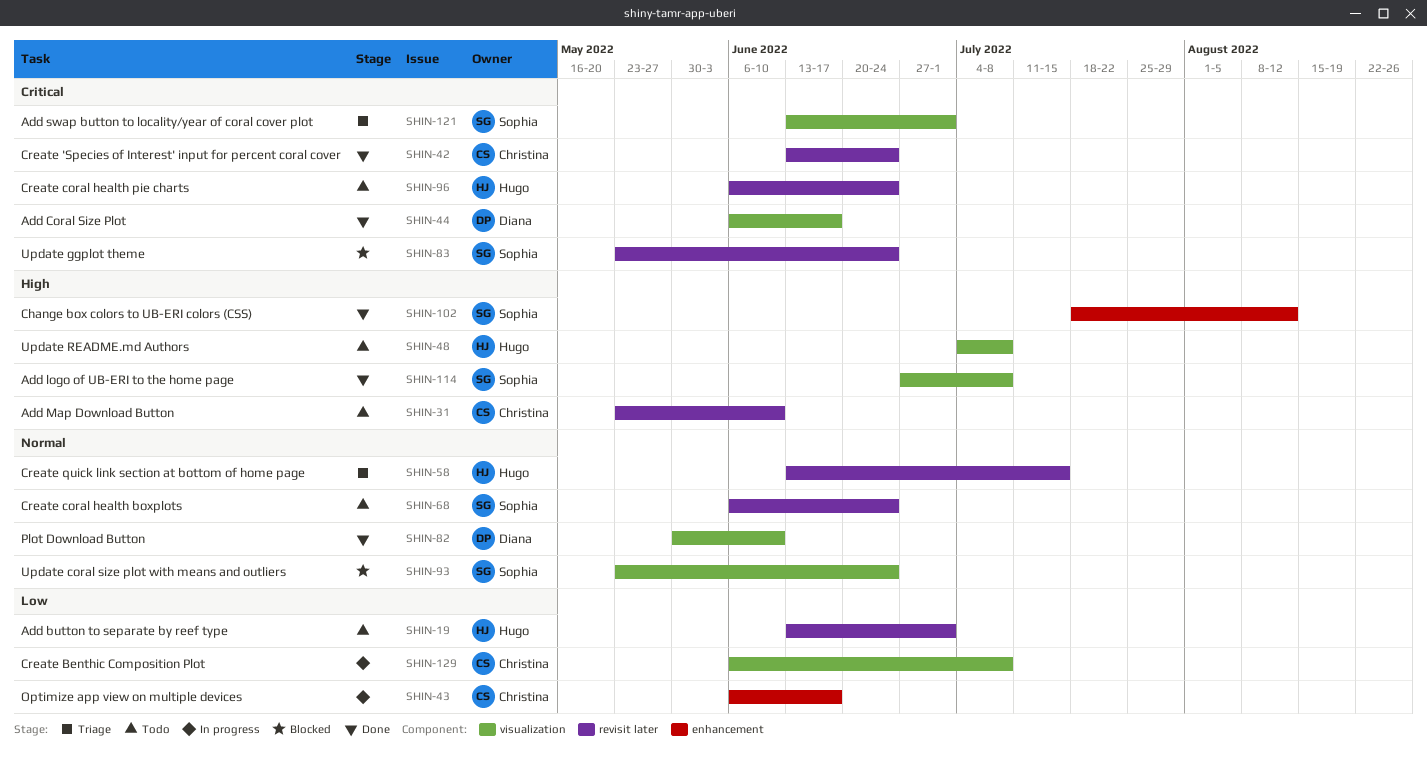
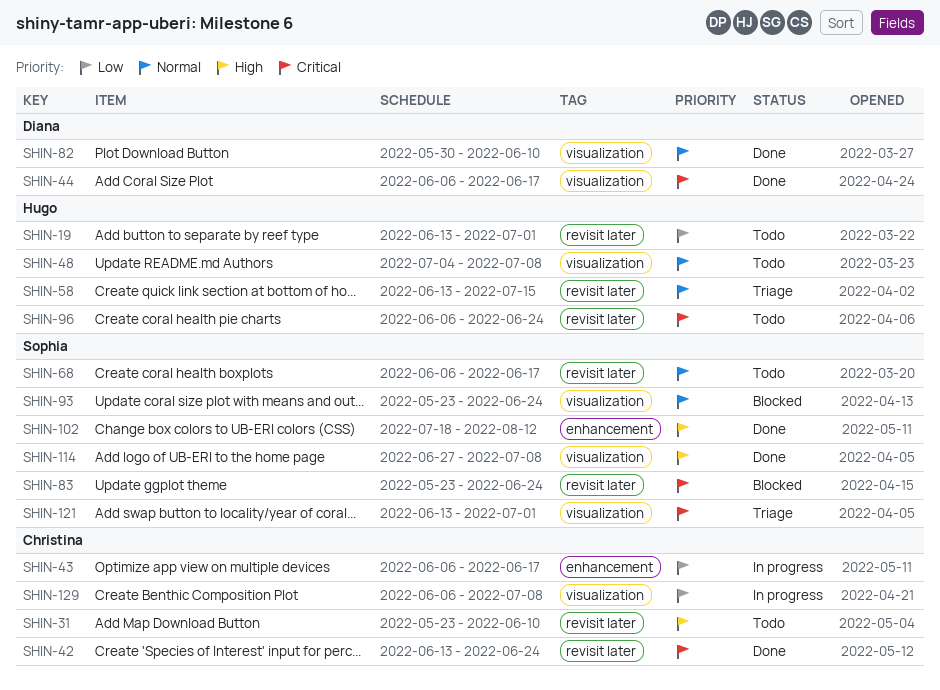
SHIN-48, priority: High -> Normal
SHIN-68, due: Jun 24 -> Jun 17

